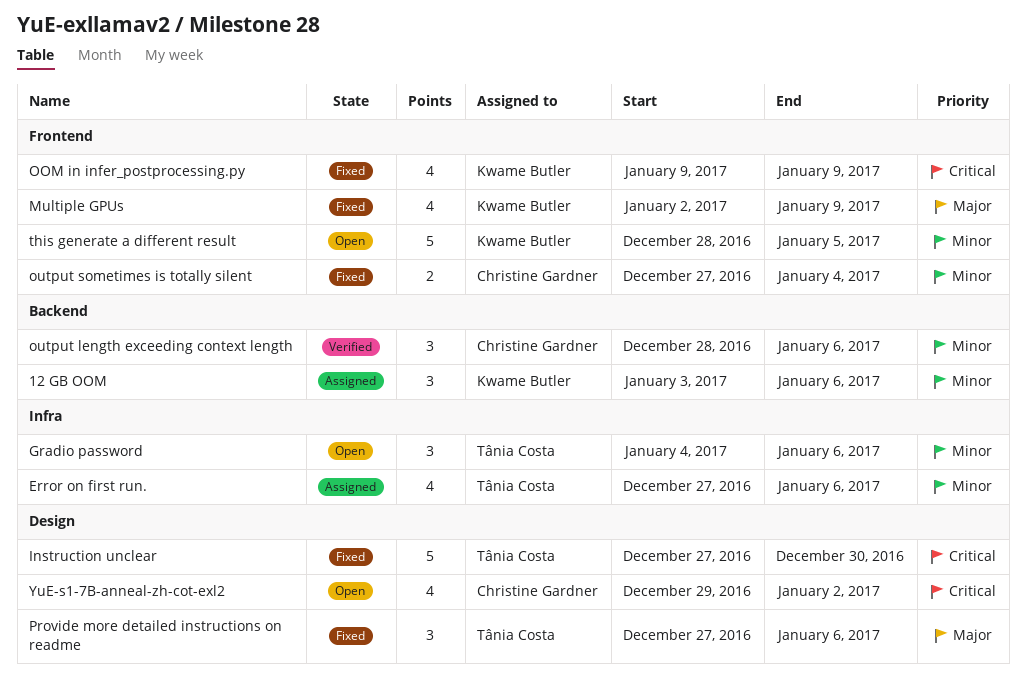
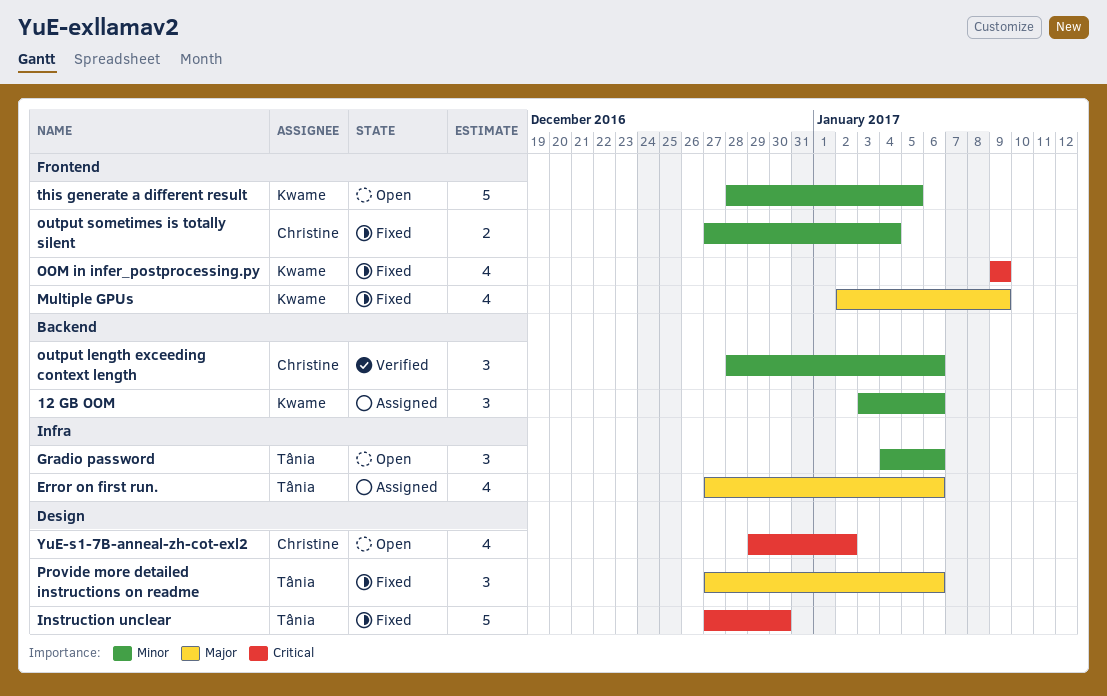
Error on first run., priority: Minor -> Major

